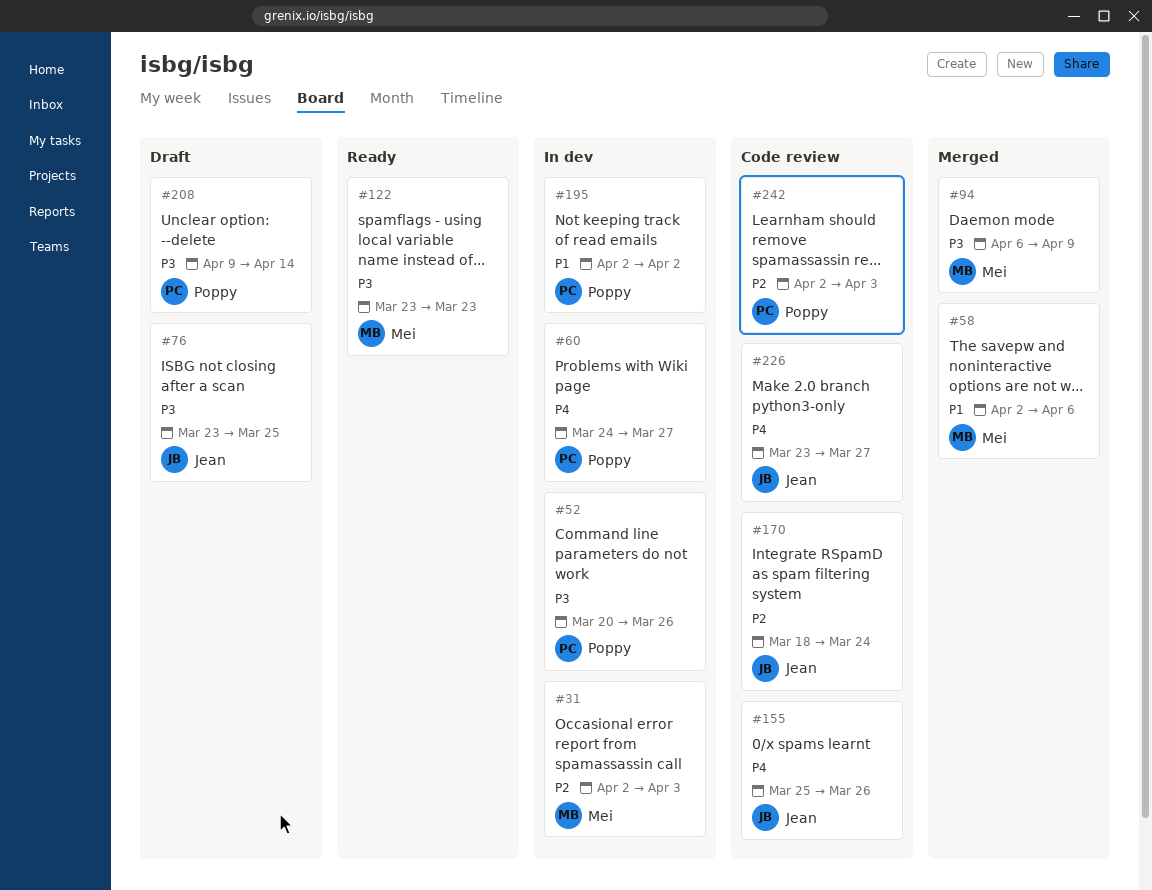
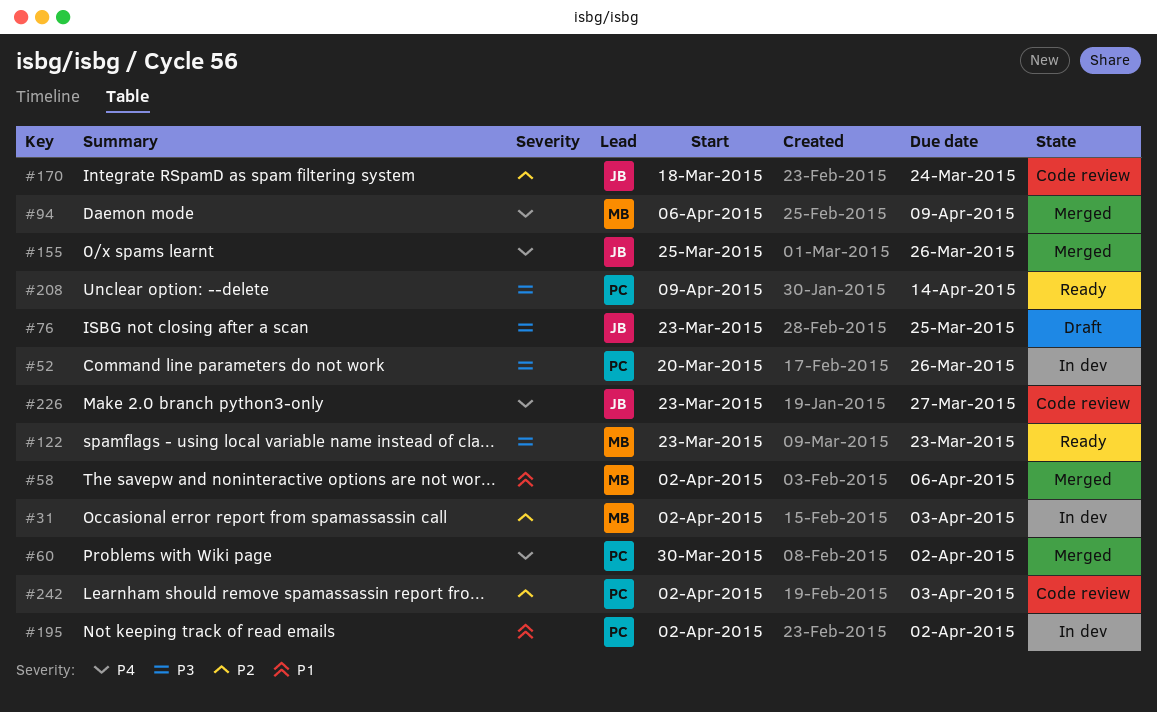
#60, status: In dev -> Merged
#60, start: Mar 24 -> Mar 30
#60, due: Mar 27 -> Apr 2
#94, priority: P3 -> P4
#155, status: Code review -> Merged
#208, status: Draft -> Ready

